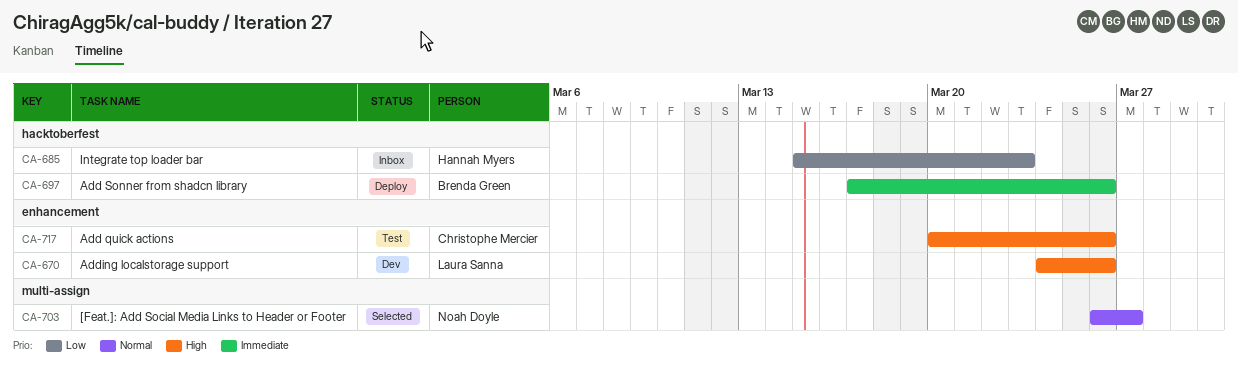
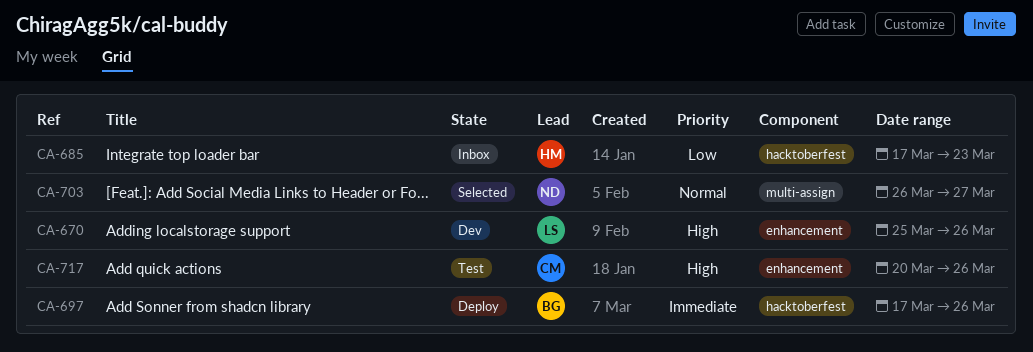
CA-670, start: Mar 24 -> Mar 25
CA-685, start: Mar 15 -> Mar 17

